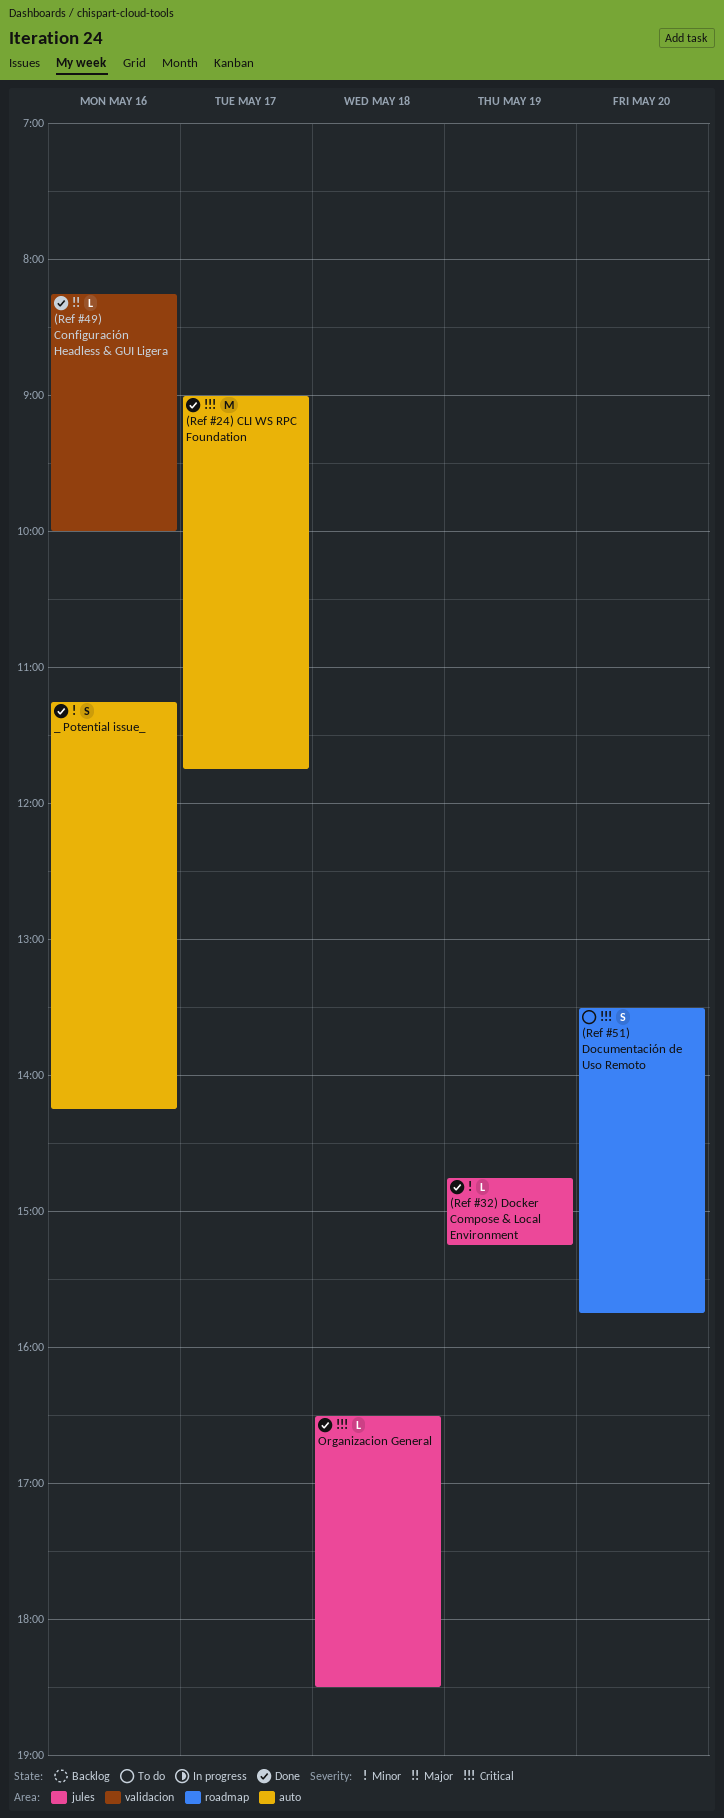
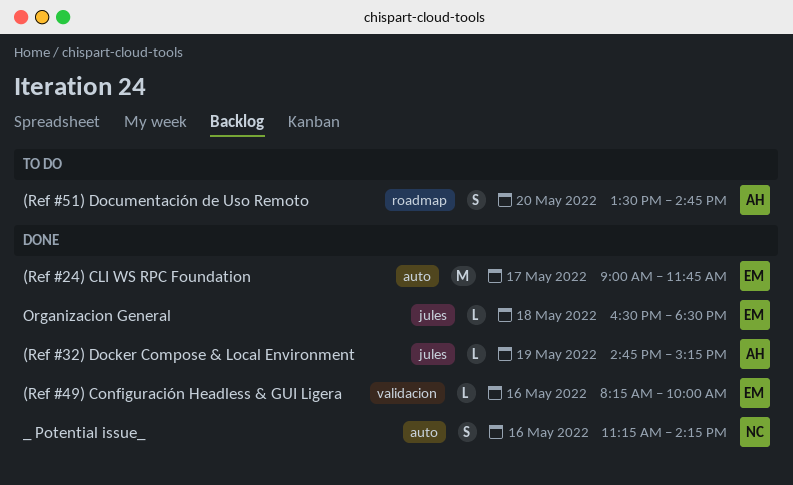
(Ref #51) Documentación de Uso Remoto, ends: 15:45 -> 14:45

